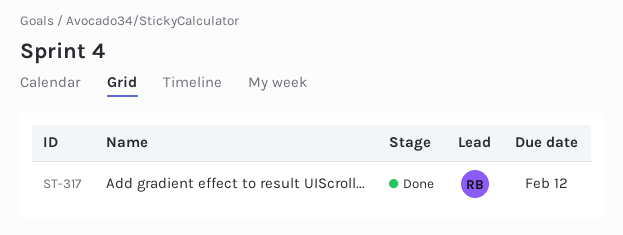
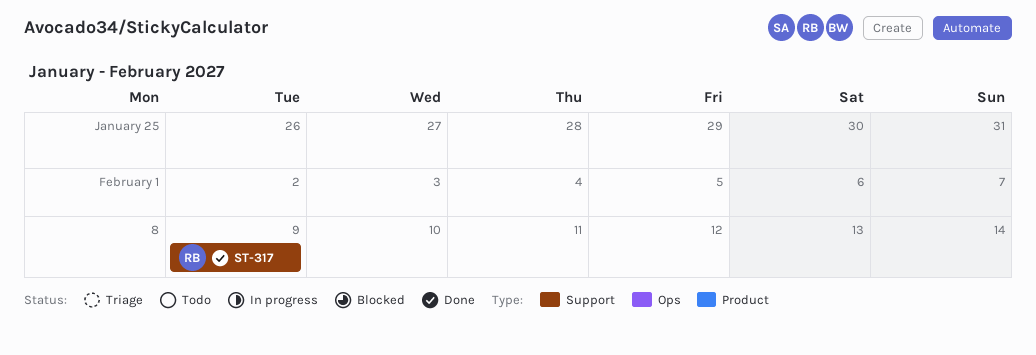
ST-317, due: Feb 12 -> Feb 9

